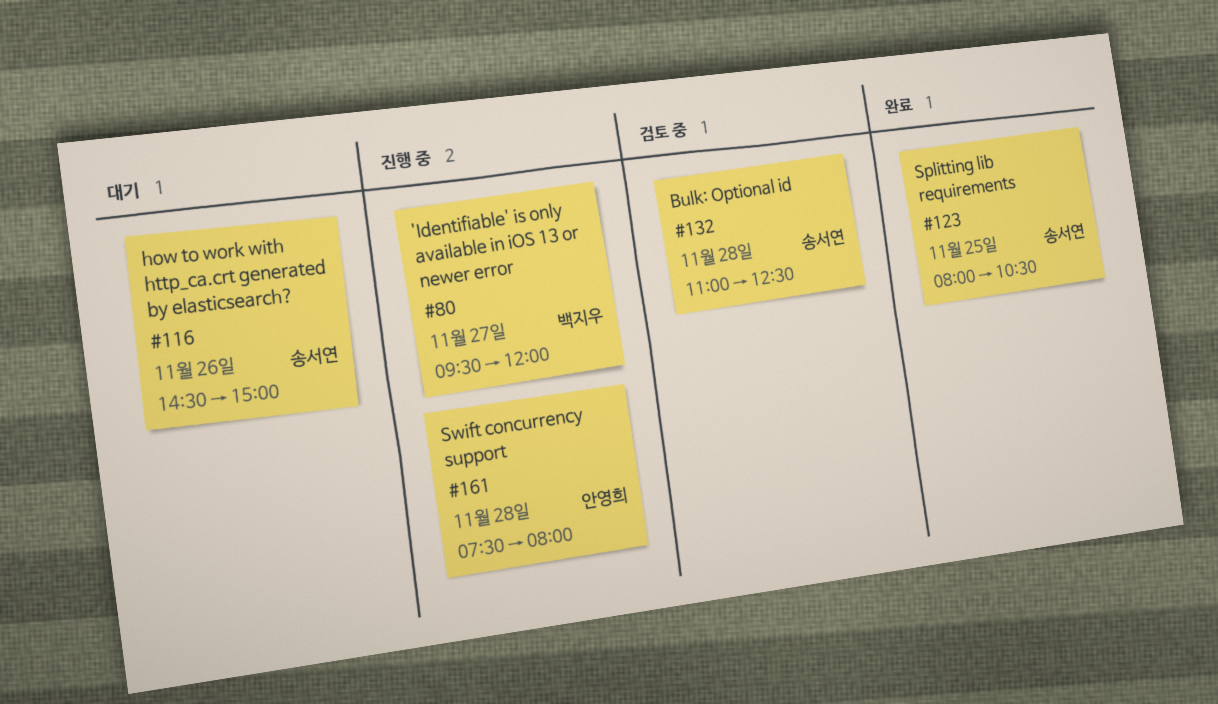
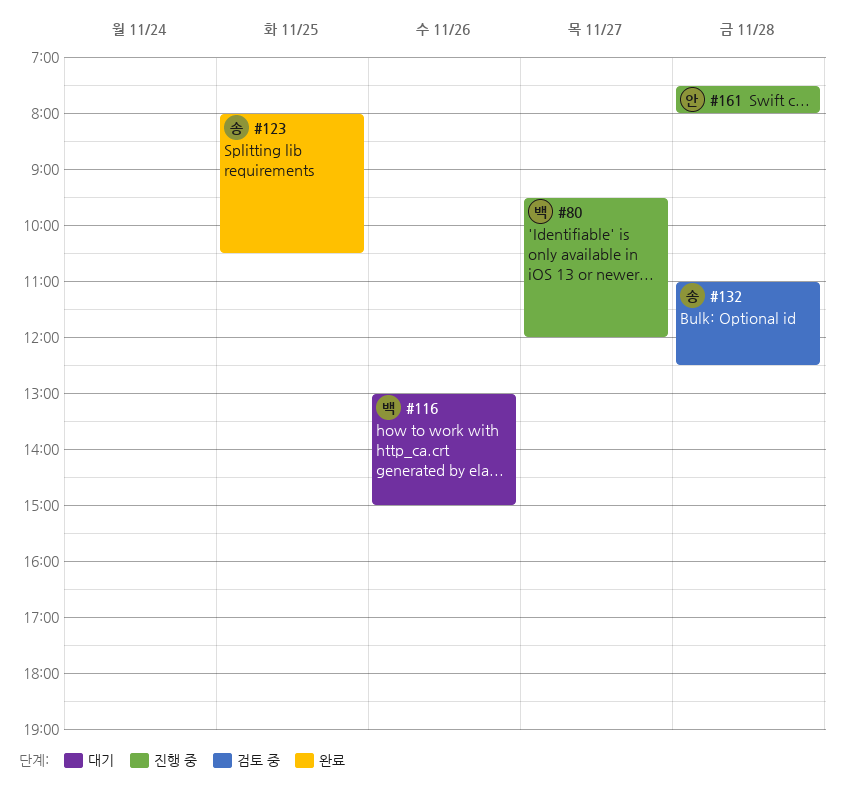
#116, owner: 송서연 -> 백지우
#116, begins: 14:30 -> 13:00

